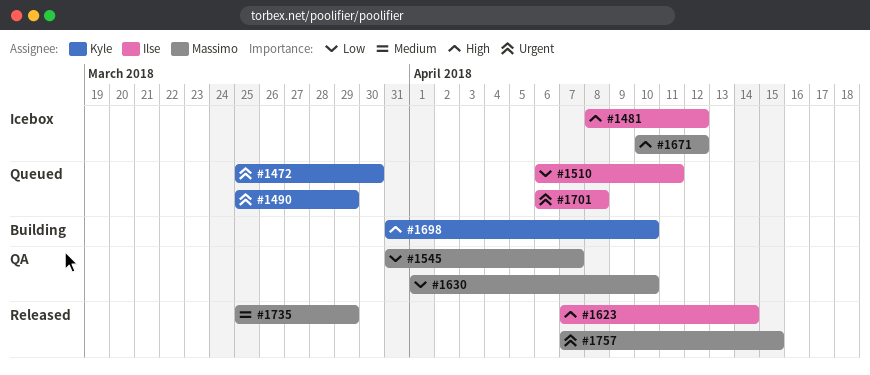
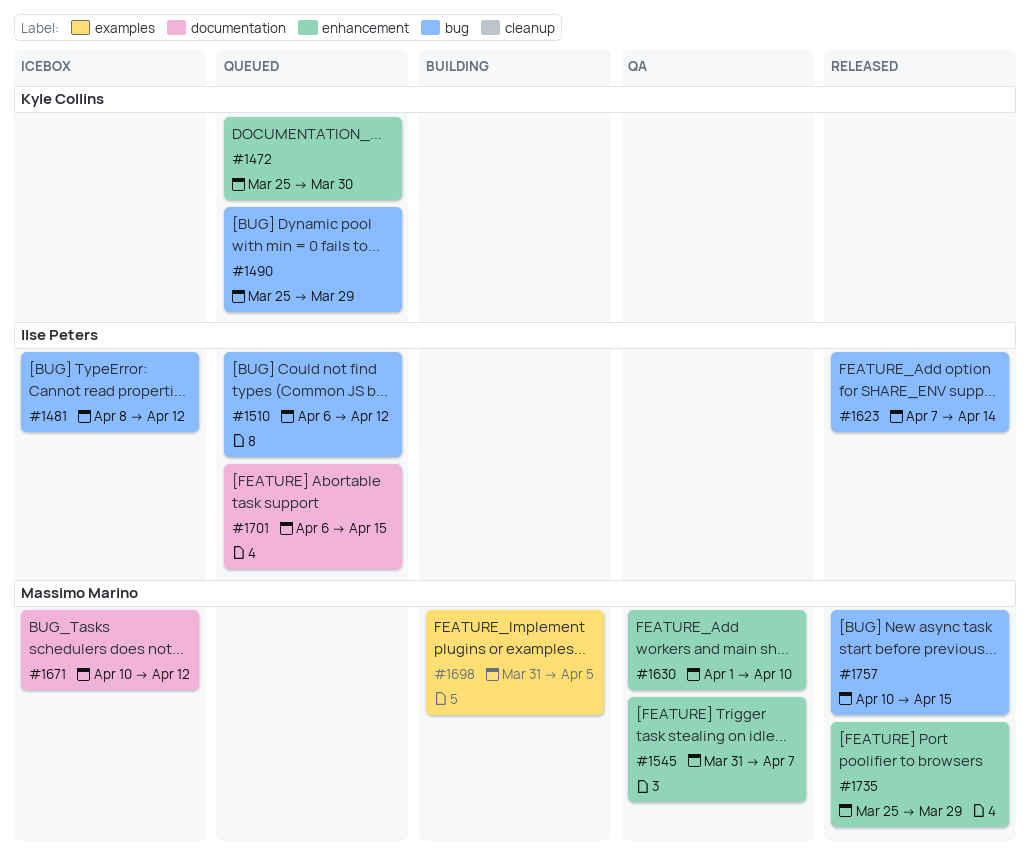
#1510, due: Apr 11 -> Apr 12
#1698, owner: Kyle Collins -> Massimo Marino
#1698, due: Apr 10 -> Apr 5
#1701, due: Apr 8 -> Apr 15
#1757, start: Apr 7 -> Apr 10

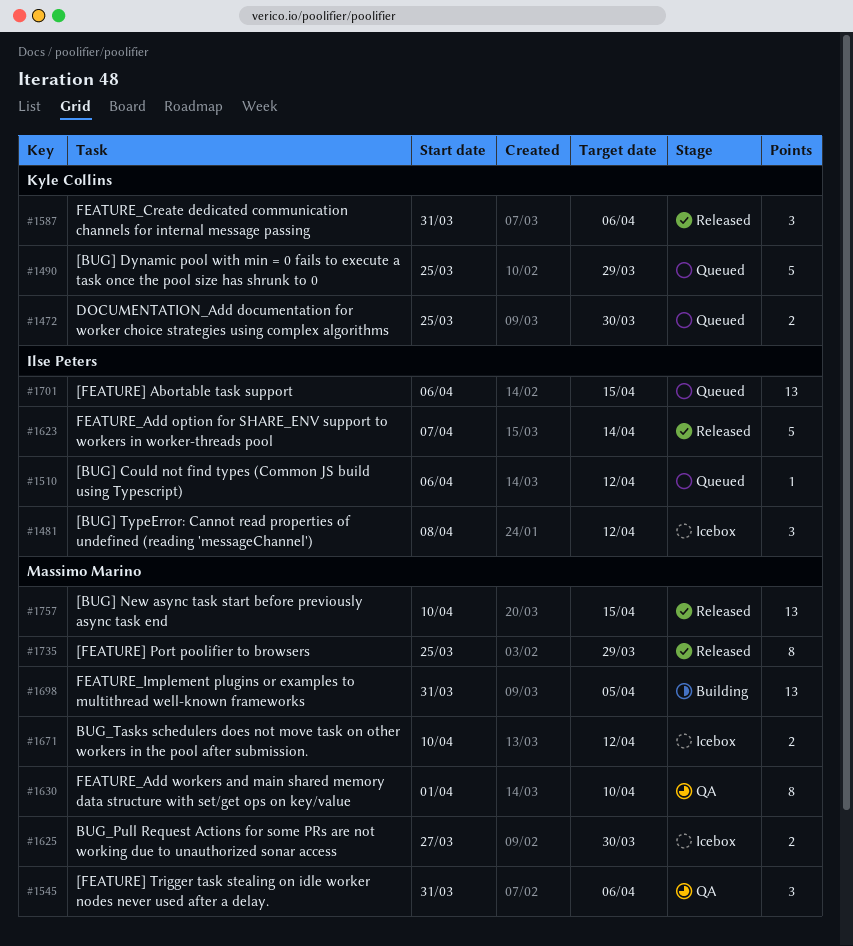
#1545, due: Apr 7 -> Apr 6
#1587: none -> present
#1625: none -> present

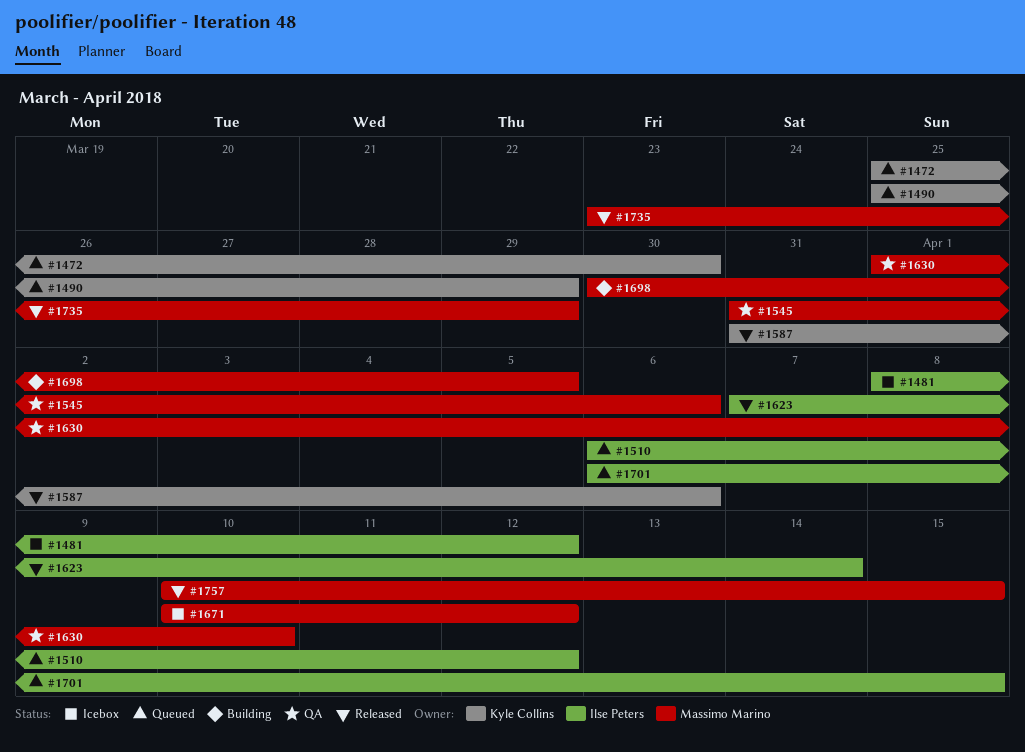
#1625: present -> none
#1698, start: Mar 31 -> Mar 30
#1735, start: Mar 25 -> Mar 23

